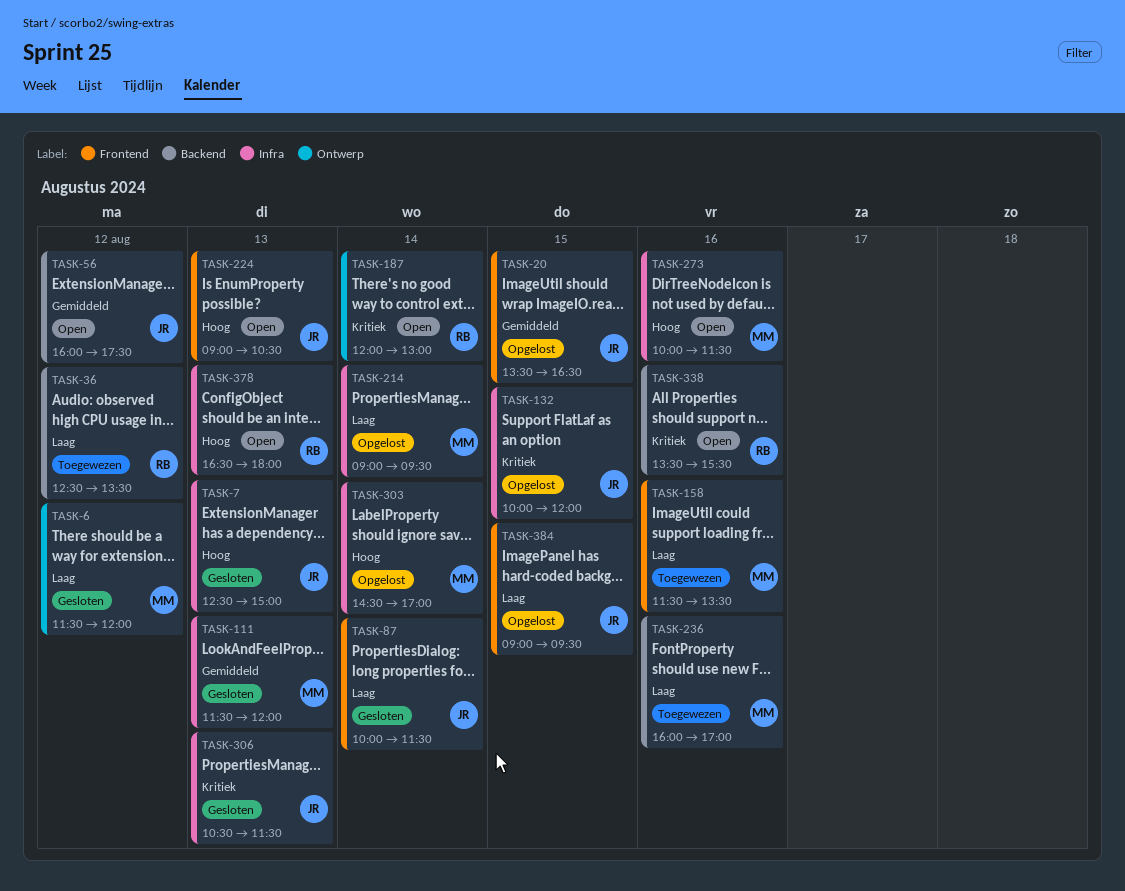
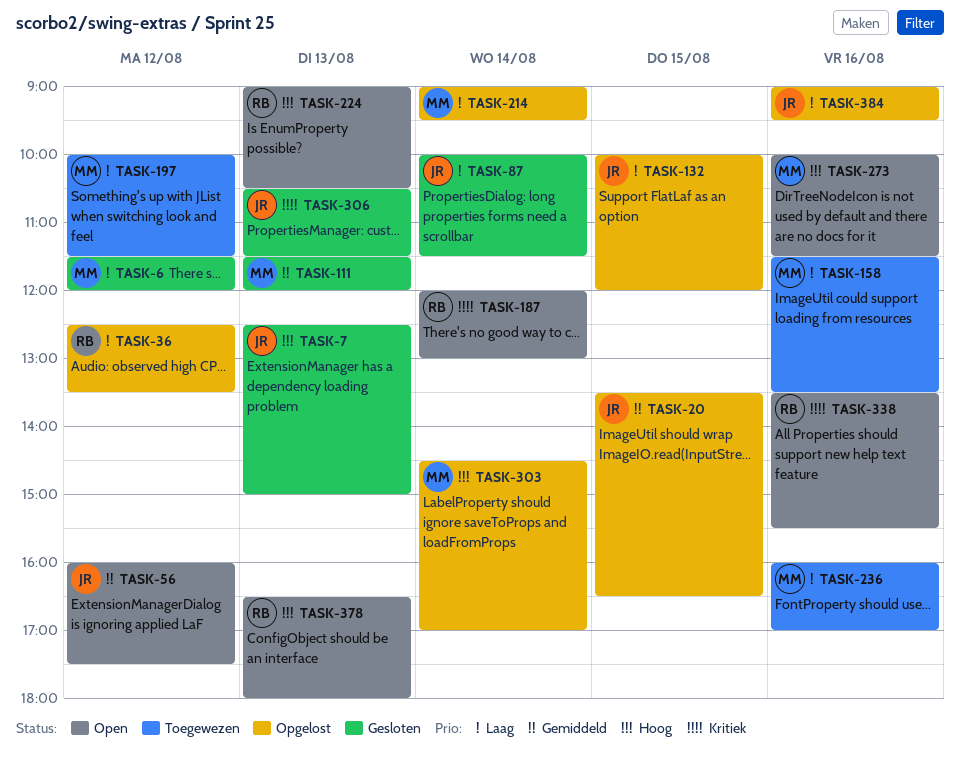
TASK-36, status: Toegewezen -> Opgelost
TASK-132, priority: Kritiek -> Laag
TASK-197: none -> present
TASK-224, owner: JR -> RB
TASK-384, day: Aug 15 -> Aug 16

